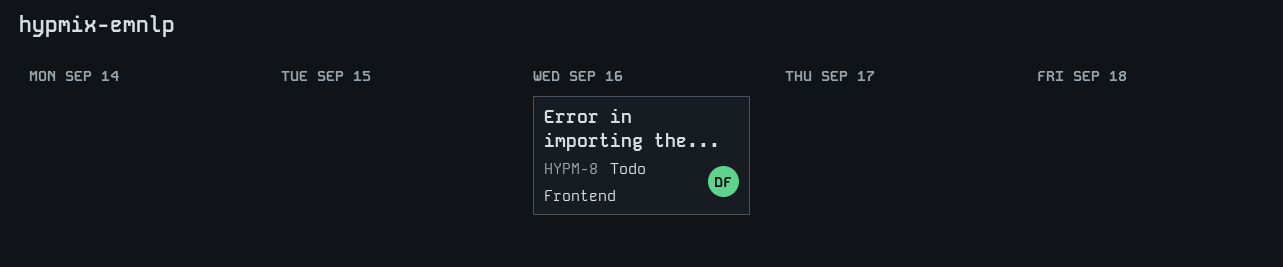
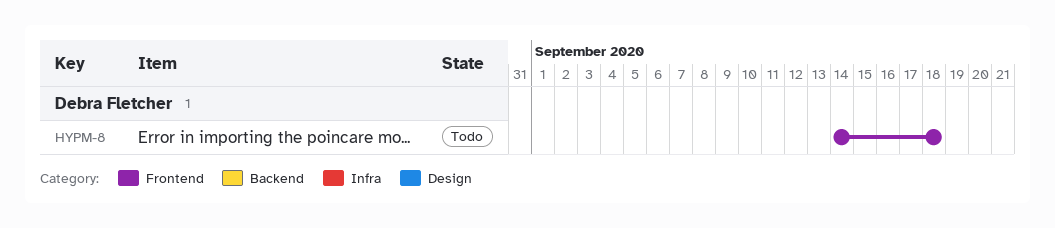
HYPM-8, due: Sep 16 -> Sep 18

